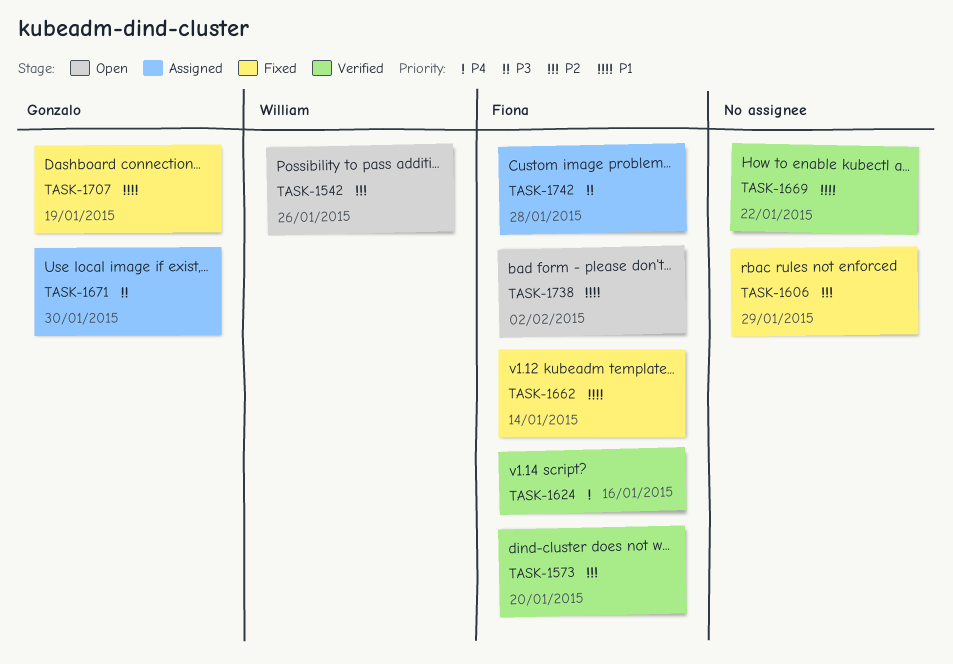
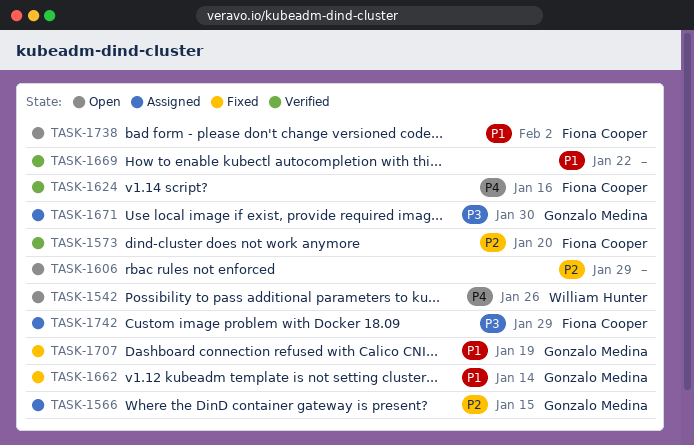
TASK-1542, priority: P2 -> P4
TASK-1566: none -> present
TASK-1606, status: Fixed -> Open
TASK-1662, owner: Fiona Cooper -> Gonzalo Medina
TASK-1742, due: Jan 28 -> Jan 29

